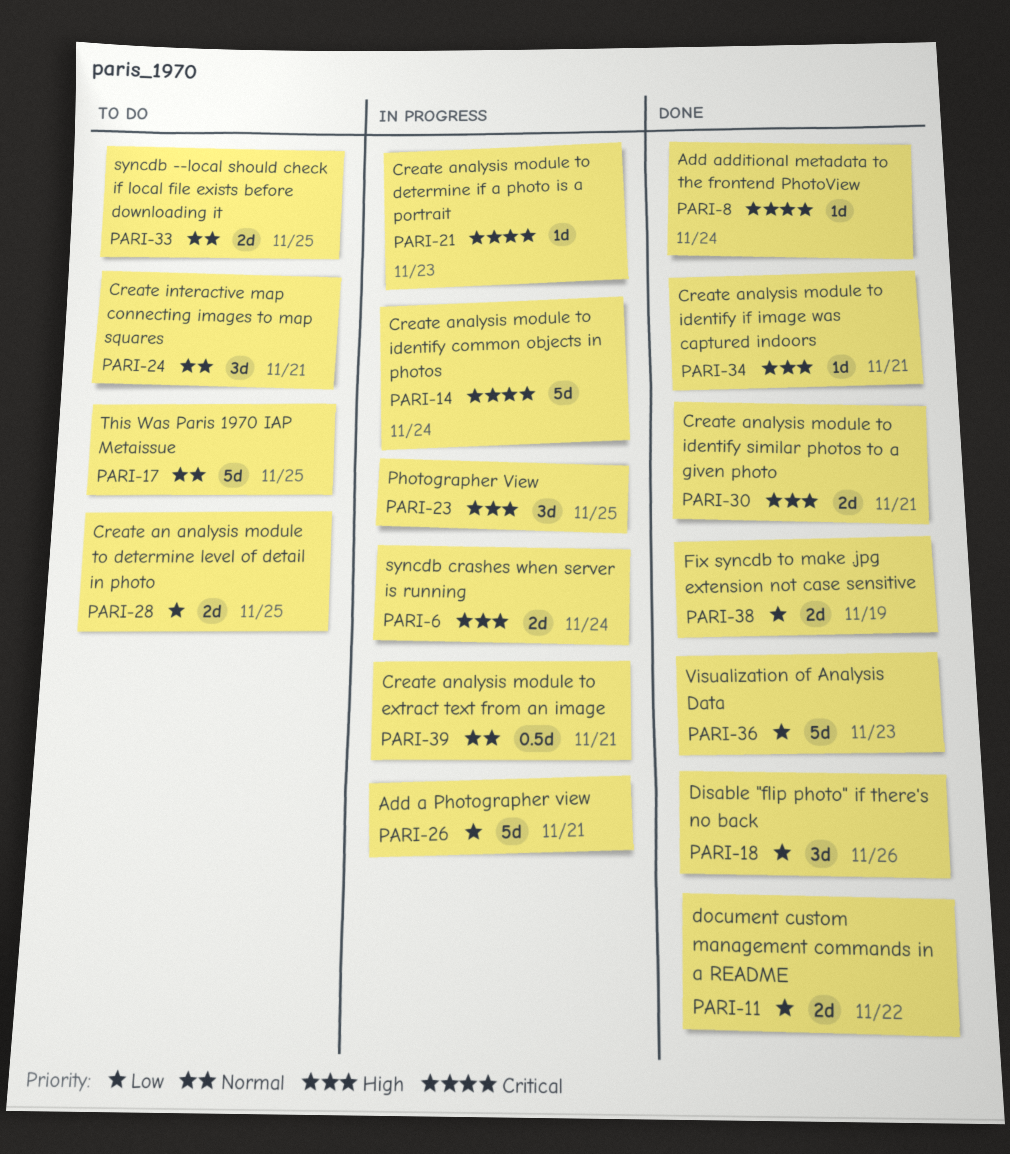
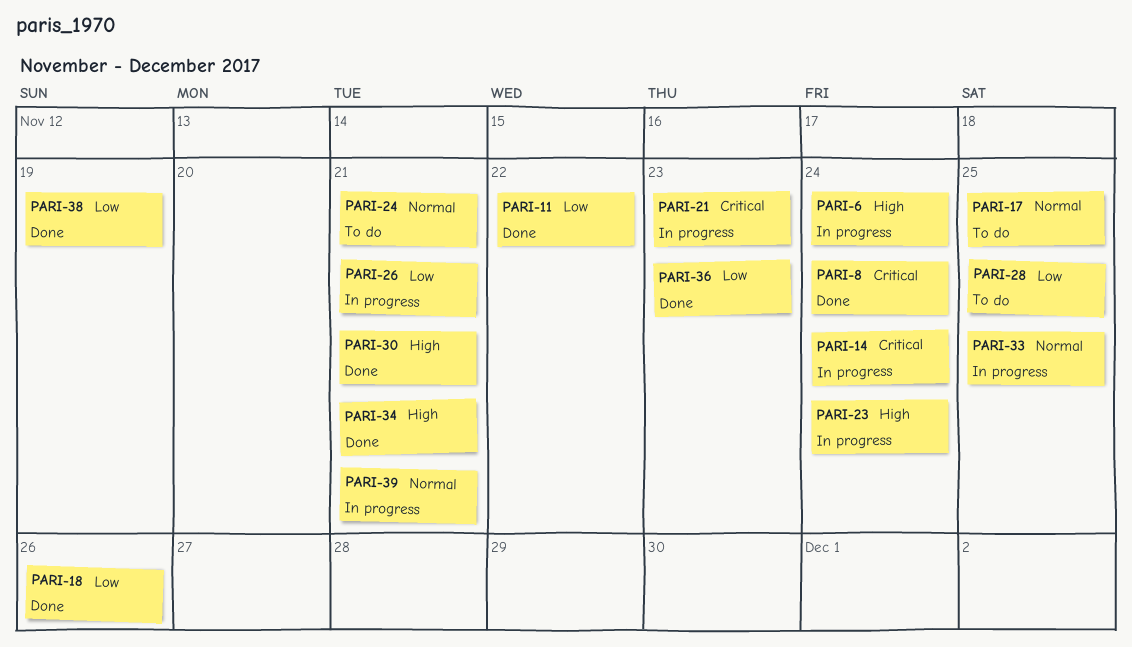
PARI-23, due: Nov 25 -> Nov 24
PARI-33, status: To do -> In progress

